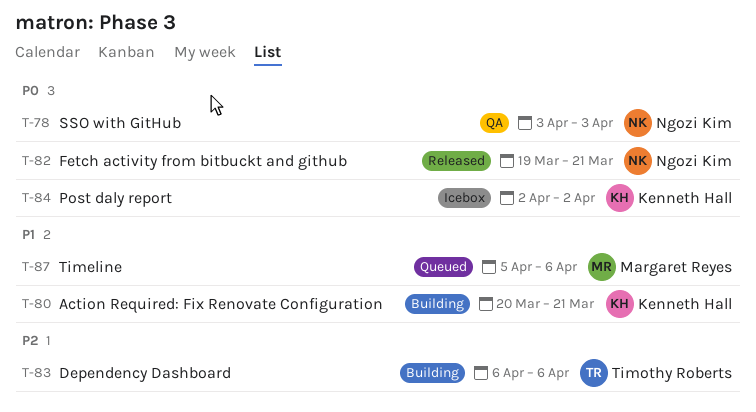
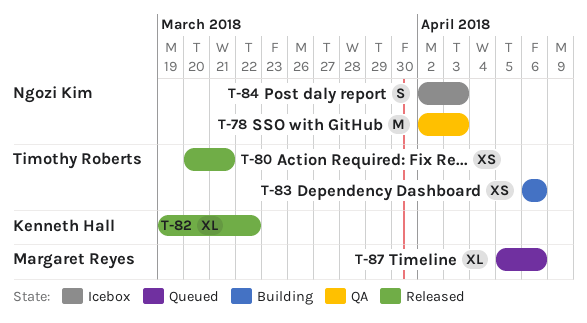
T-78, start: Apr 3 -> Apr 2
T-80, status: Building -> Released
T-80, owner: Kenneth Hall -> Timothy Roberts
T-82, owner: Ngozi Kim -> Kenneth Hall
T-82, due: Mar 21 -> Mar 22
T-84, owner: Kenneth Hall -> Ngozi Kim
T-84, due: Apr 2 -> Apr 3

